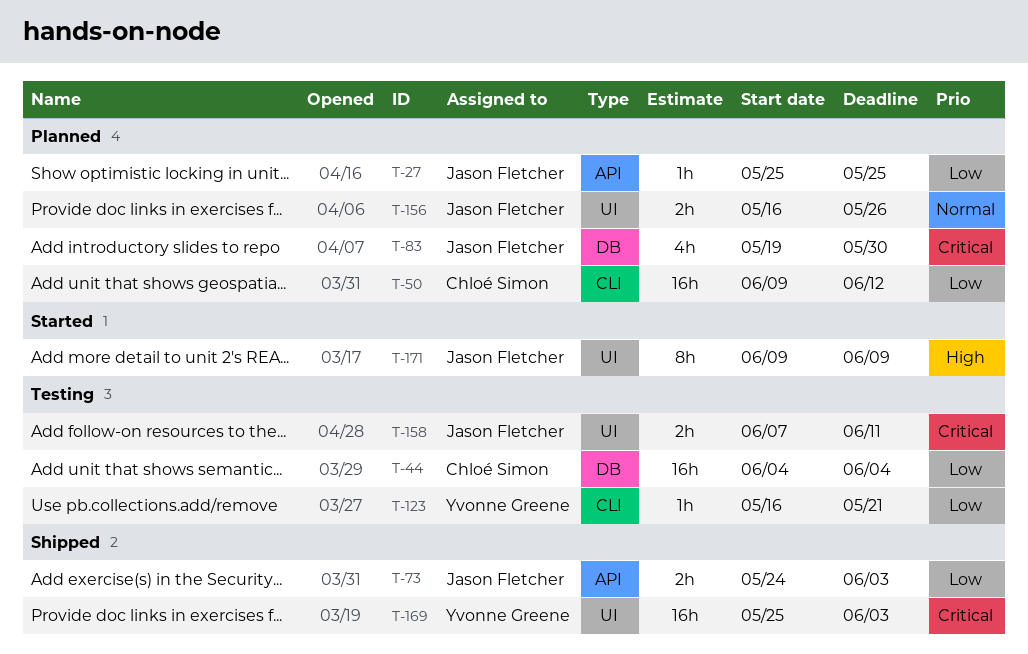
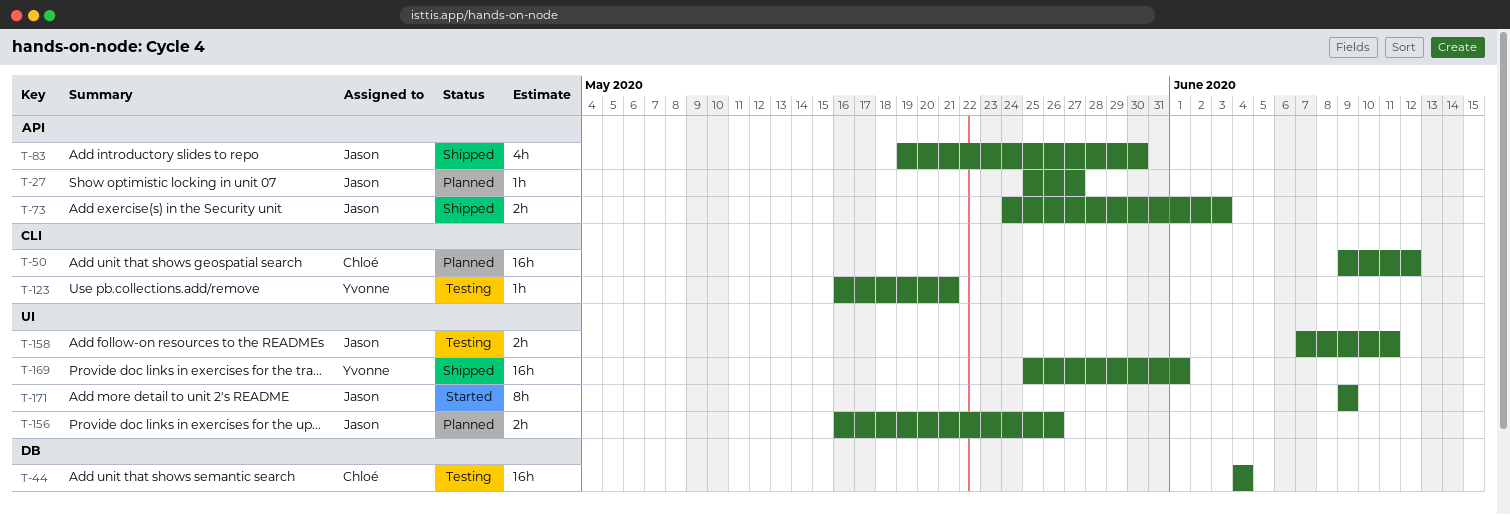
T-27, due: May 25 -> May 27
T-83, status: Planned -> Shipped
T-83, label: DB -> API
T-169, due: Jun 3 -> Jun 1

